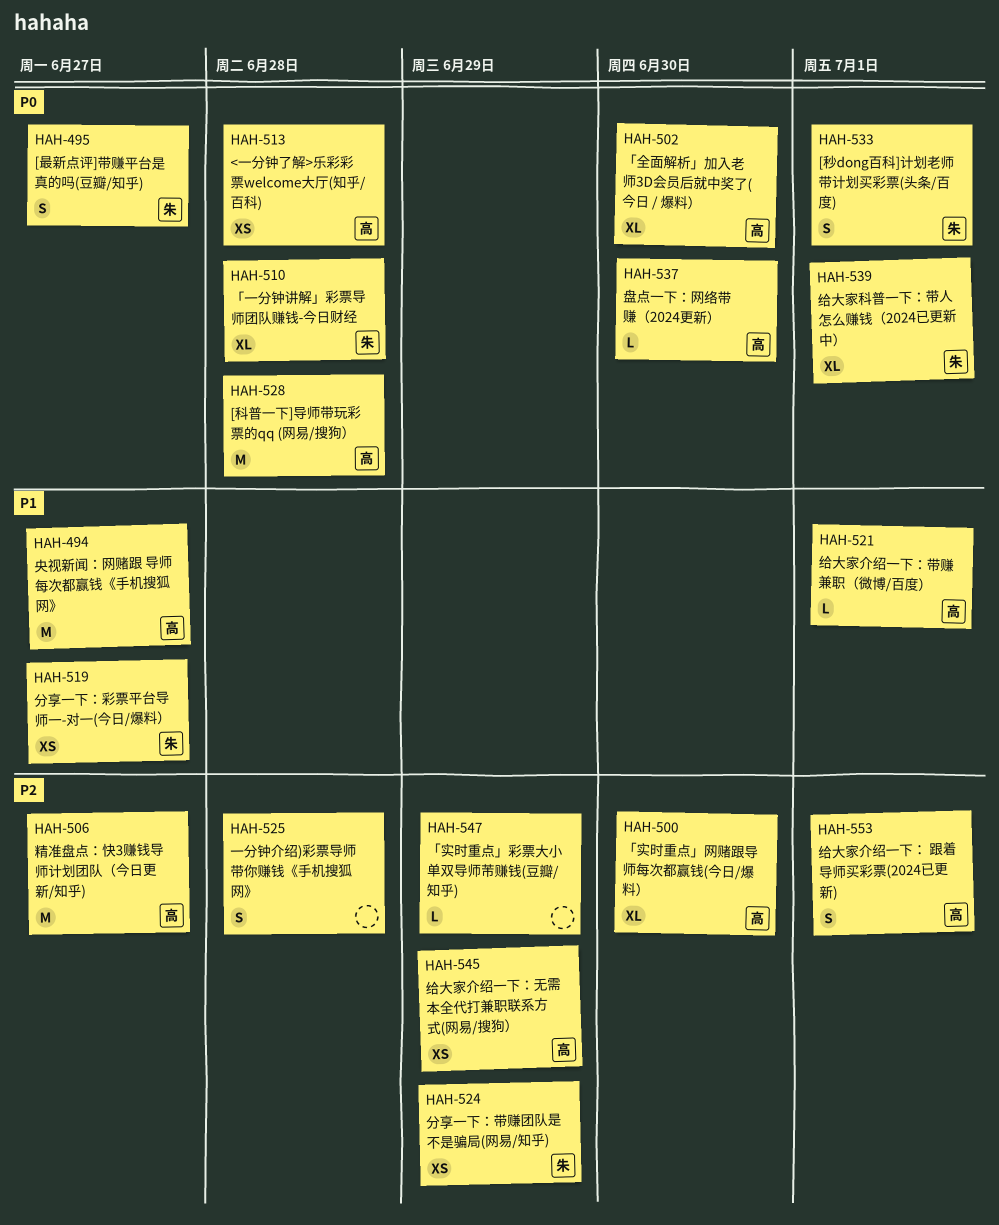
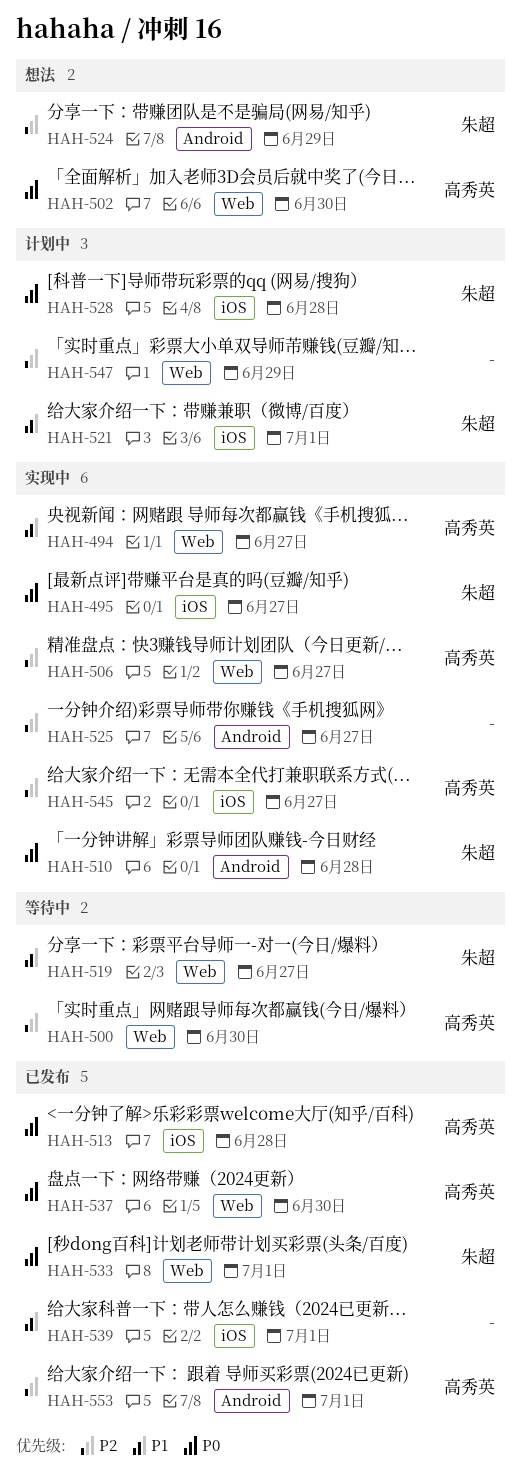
HAH-521, owner: 高秀英 -> 朱超
HAH-525, due: Jun 28 -> Jun 27
HAH-528, owner: 高秀英 -> 朱超
HAH-539, owner: 朱超 -> none
HAH-539, priority: P0 -> P1
HAH-545, due: Jun 29 -> Jun 27

